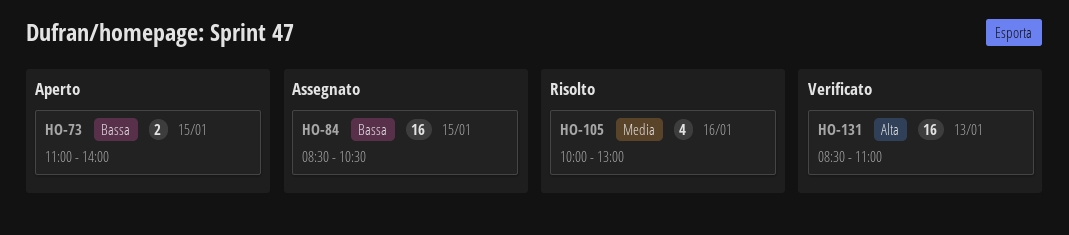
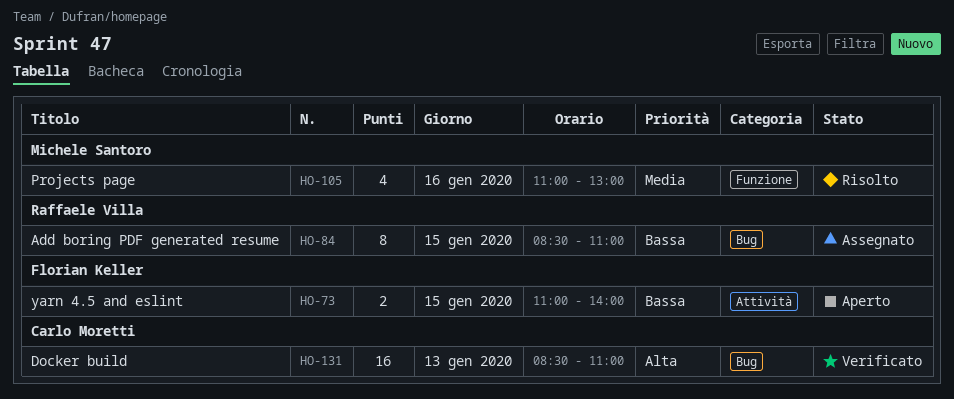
HO-84, estimate: 16 -> 8
HO-84, ends: 10:30 -> 11:00
HO-105, begins: 10:00 -> 11:00

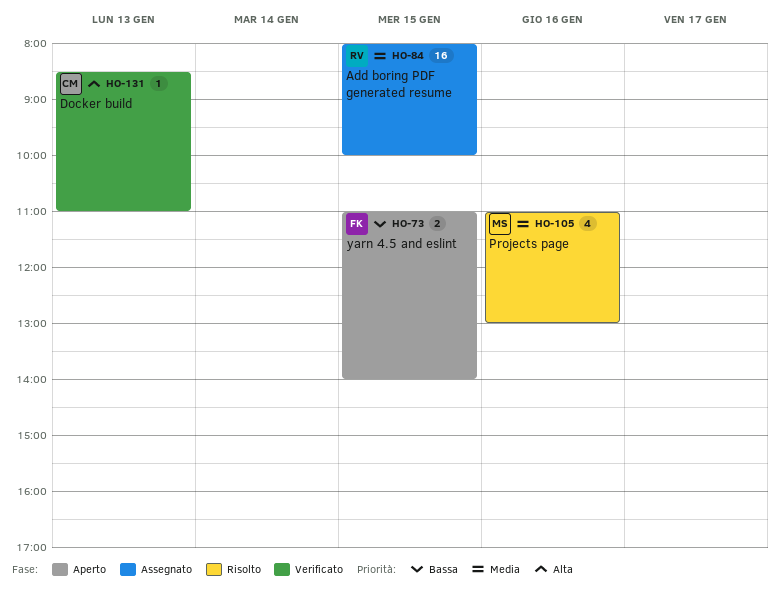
HO-84, priority: Bassa -> Media
HO-84, estimate: 8 -> 16
HO-84, begins: 08:30 -> 08:00
HO-84, ends: 11:00 -> 10:00
HO-131, estimate: 16 -> 1

